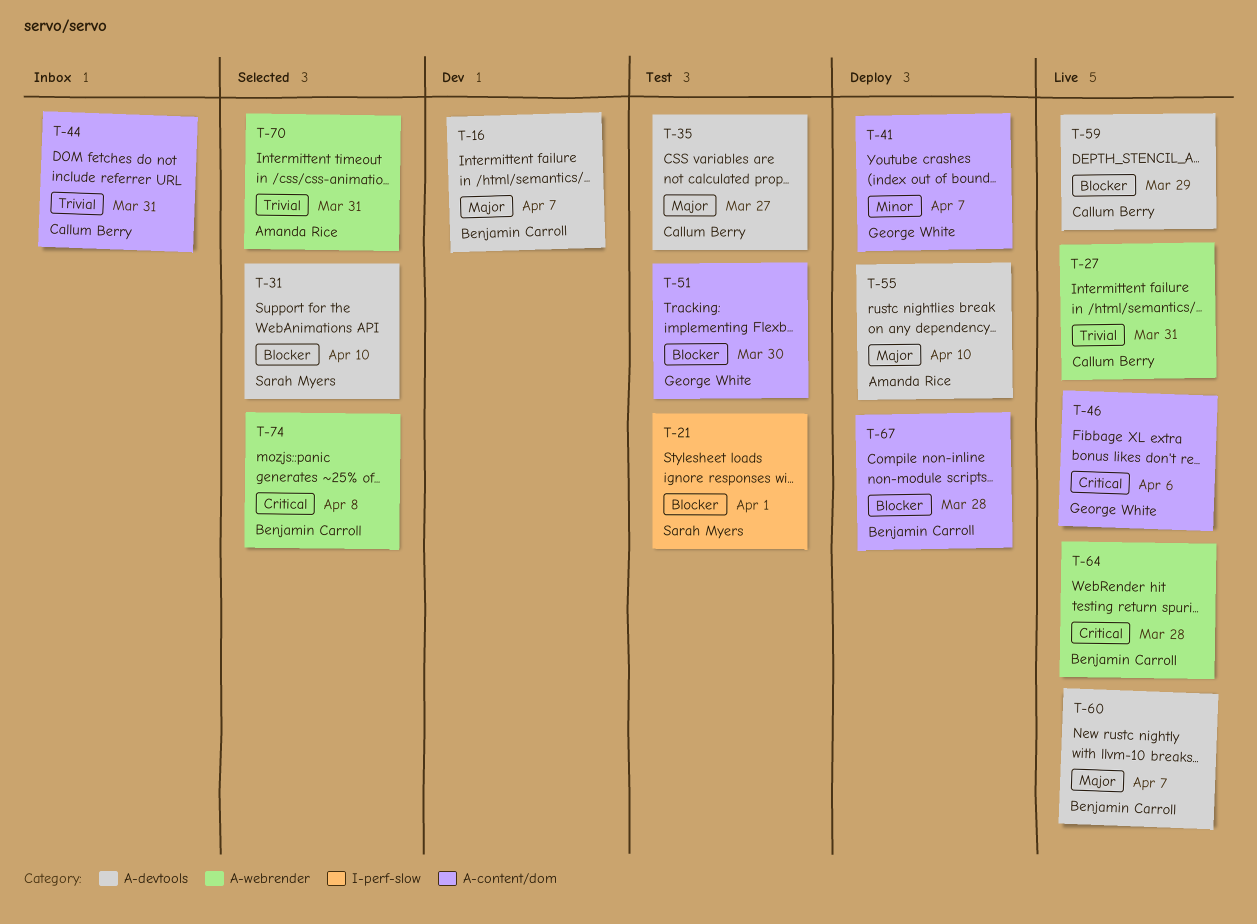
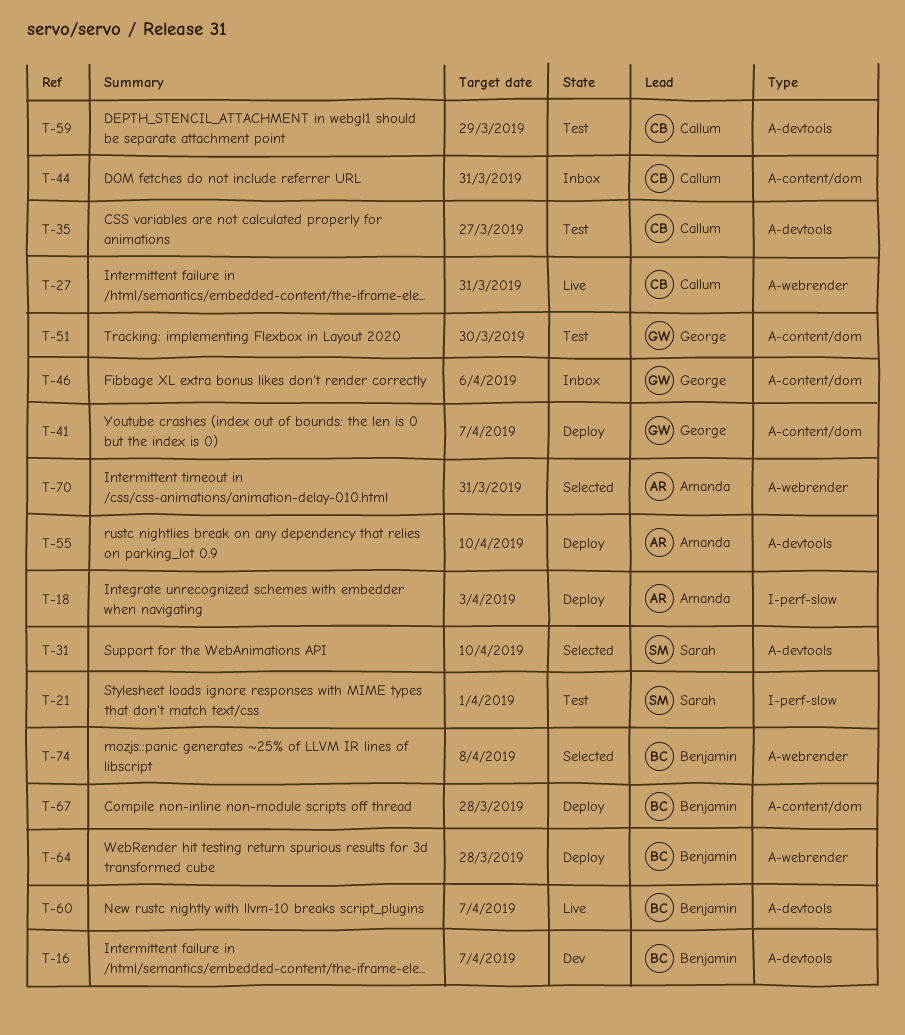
T-18: none -> present
T-46, status: Live -> Inbox
T-59, status: Live -> Test
T-64, status: Live -> Deploy

